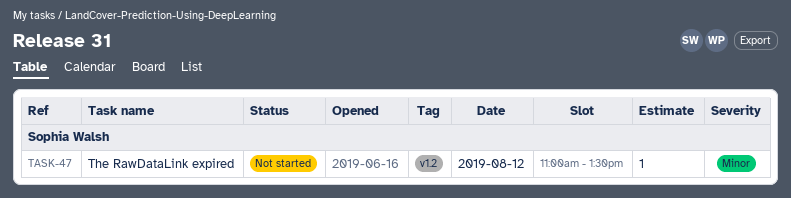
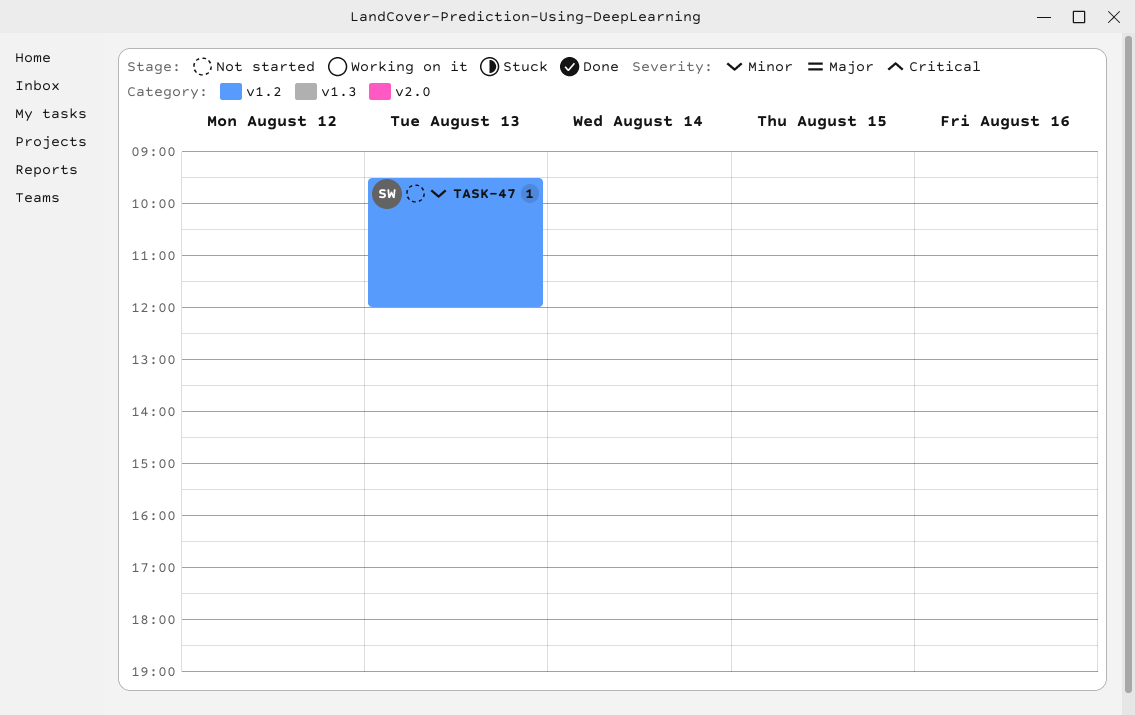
TASK-47, day: Aug 12 -> Aug 13
TASK-47, begins: 11:00 -> 09:30
TASK-47, ends: 13:30 -> 12:00

